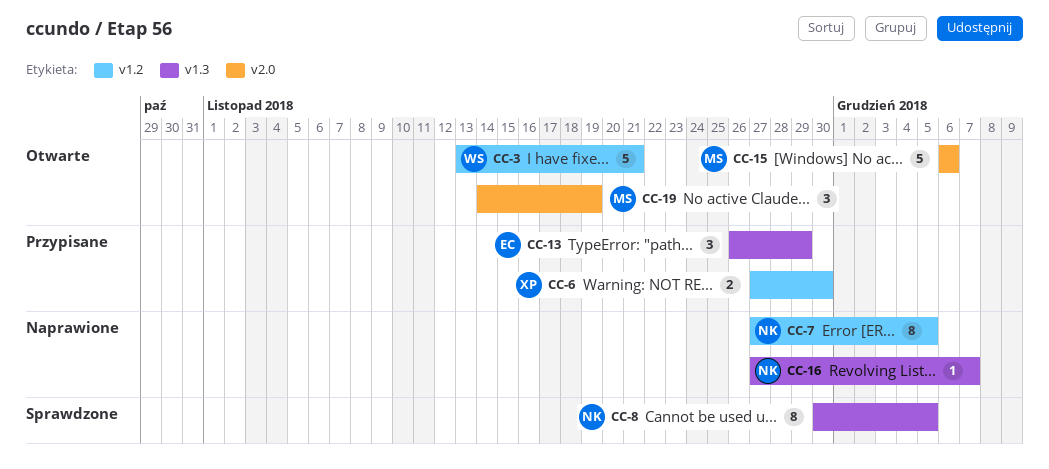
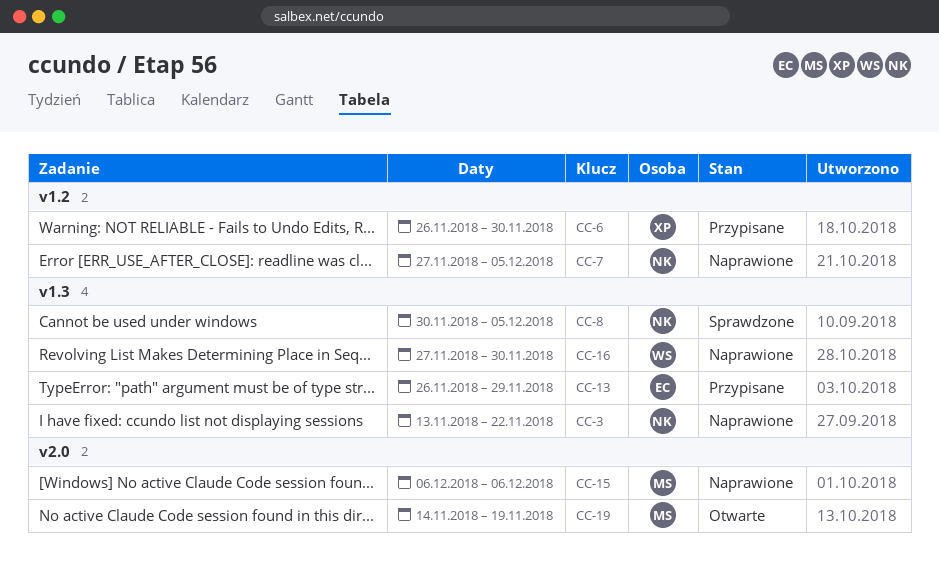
CC-3, status: Otwarte -> Naprawione
CC-3, owner: WS -> NK
CC-3, label: v1.2 -> v1.3
CC-3, due: Nov 21 -> Nov 22
CC-6, start: Nov 27 -> Nov 26
CC-15, status: Otwarte -> Naprawione
CC-16, owner: NK -> WS
CC-16, due: Dec 7 -> Nov 30

